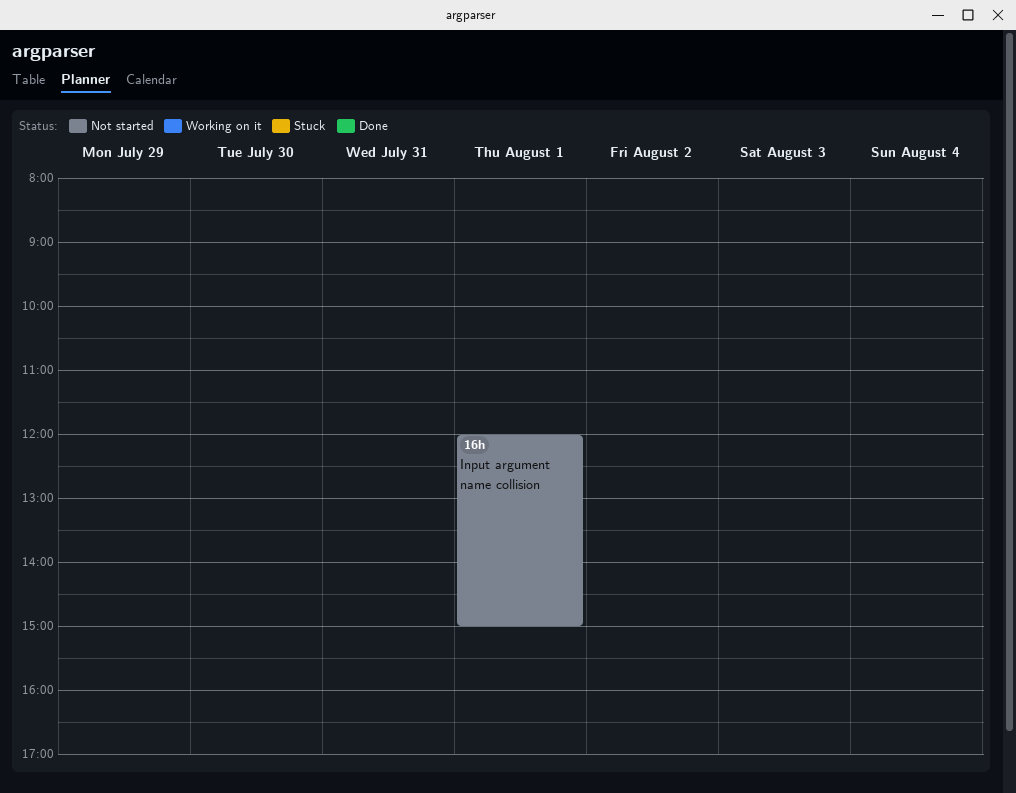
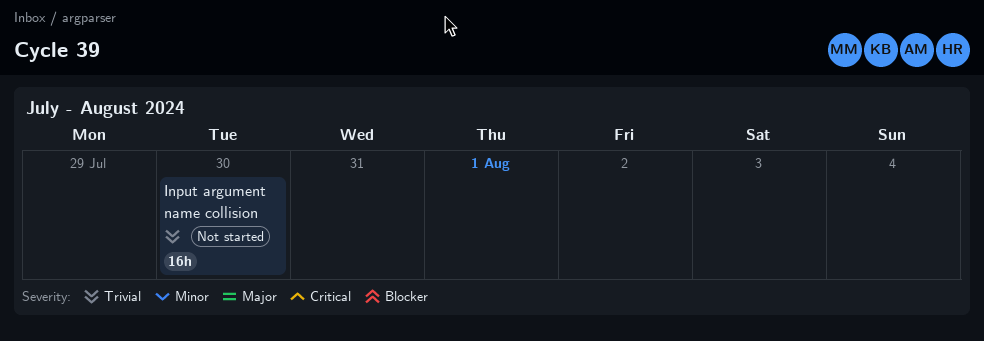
Input argument name collision, day: Aug 1 -> Jul 30

